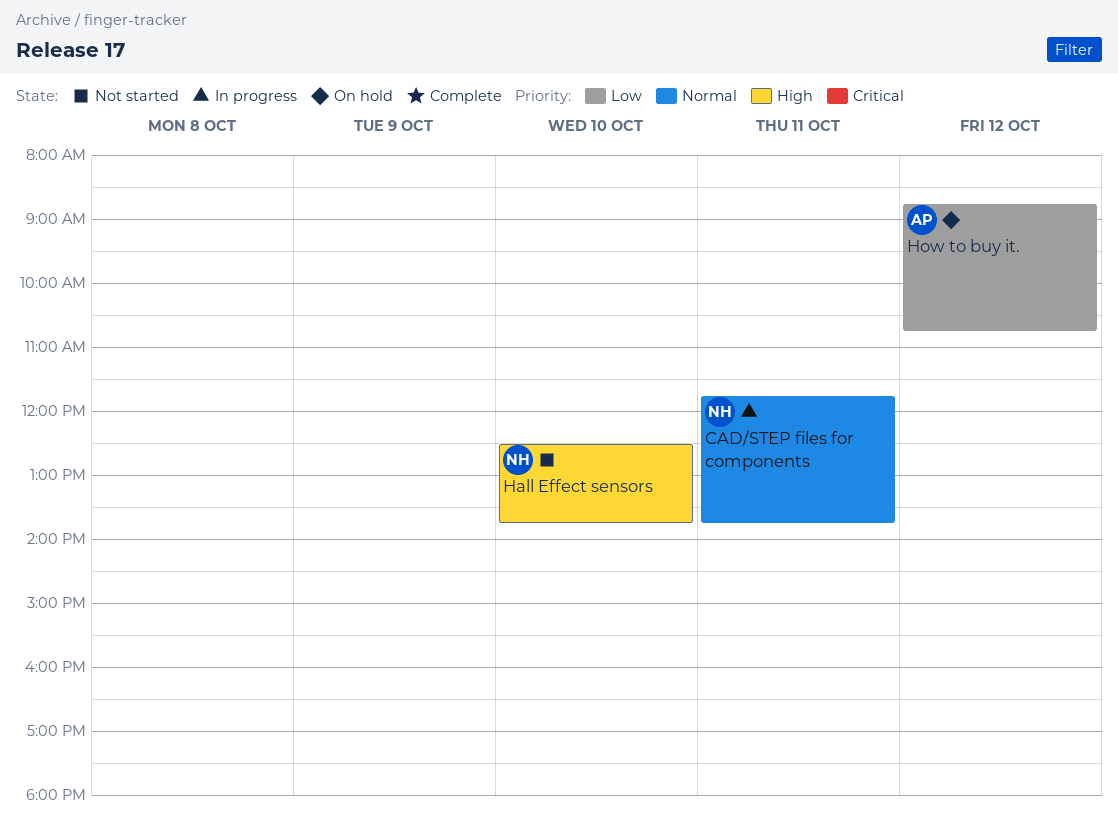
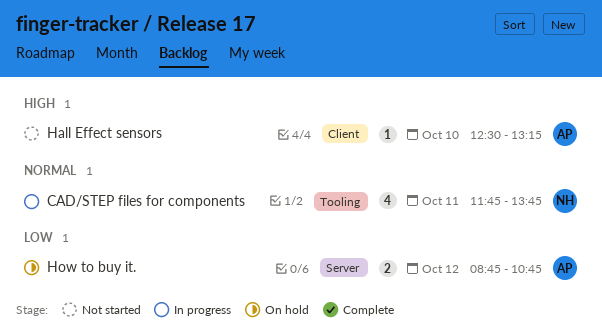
Hall Effect sensors, owner: NH -> AP
Hall Effect sensors, ends: 13:45 -> 13:15

